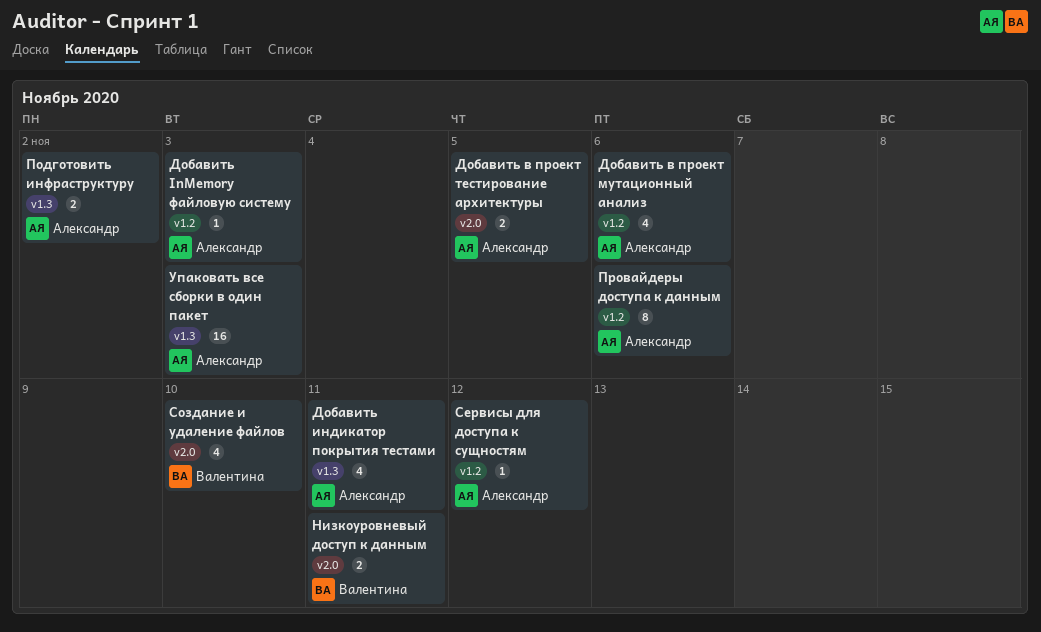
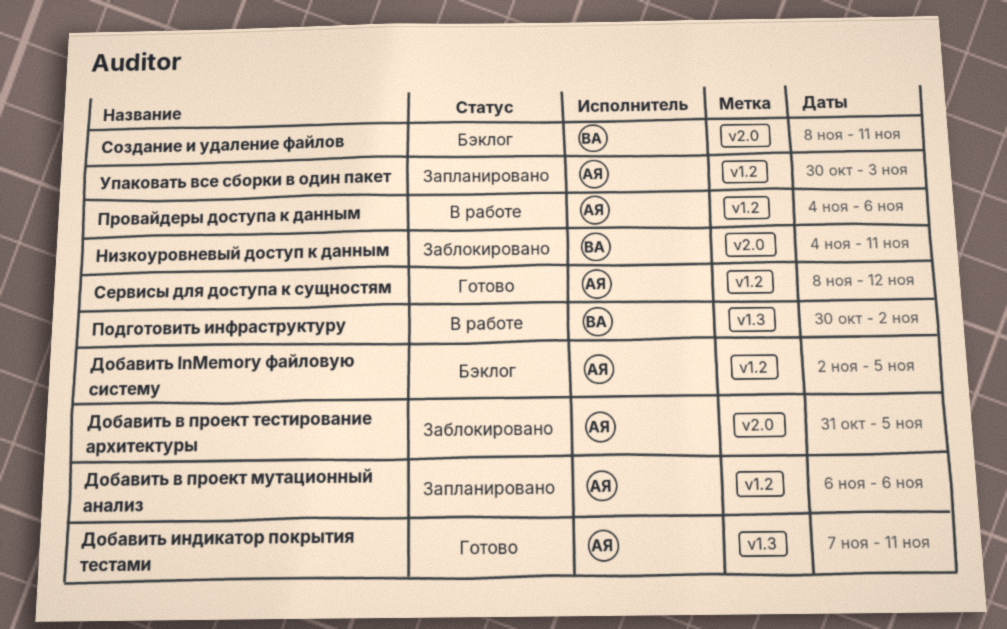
Добавить InMemory файловую систему, due: Nov 3 -> Nov 5
Подготовить инфраструктуру, owner: Александр -> Валентина
Создание и удаление файлов, due: Nov 10 -> Nov 11
Упаковать все сборки в один пакет, label: v1.3 -> v1.2

